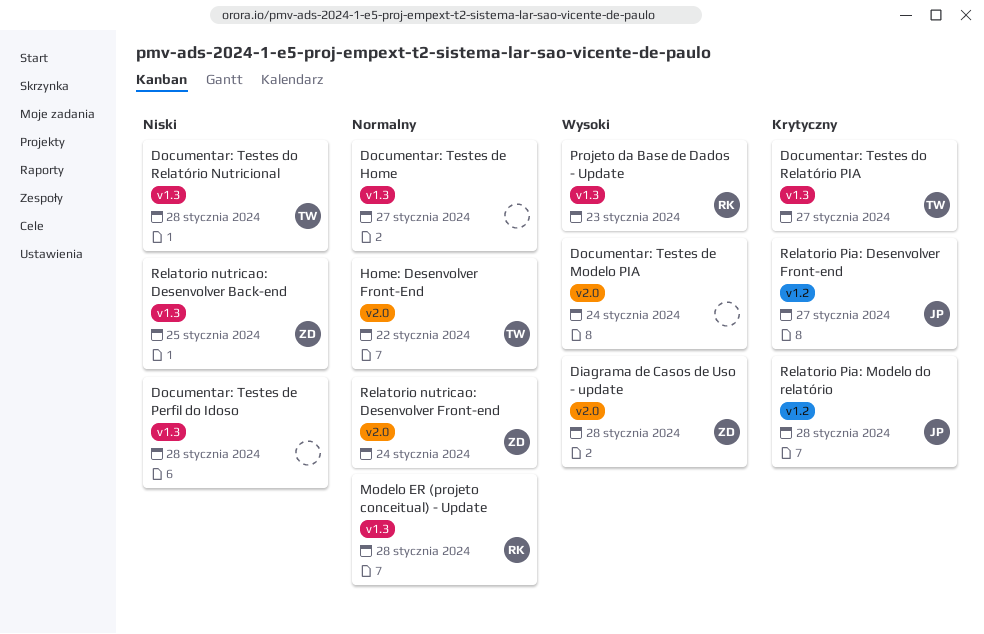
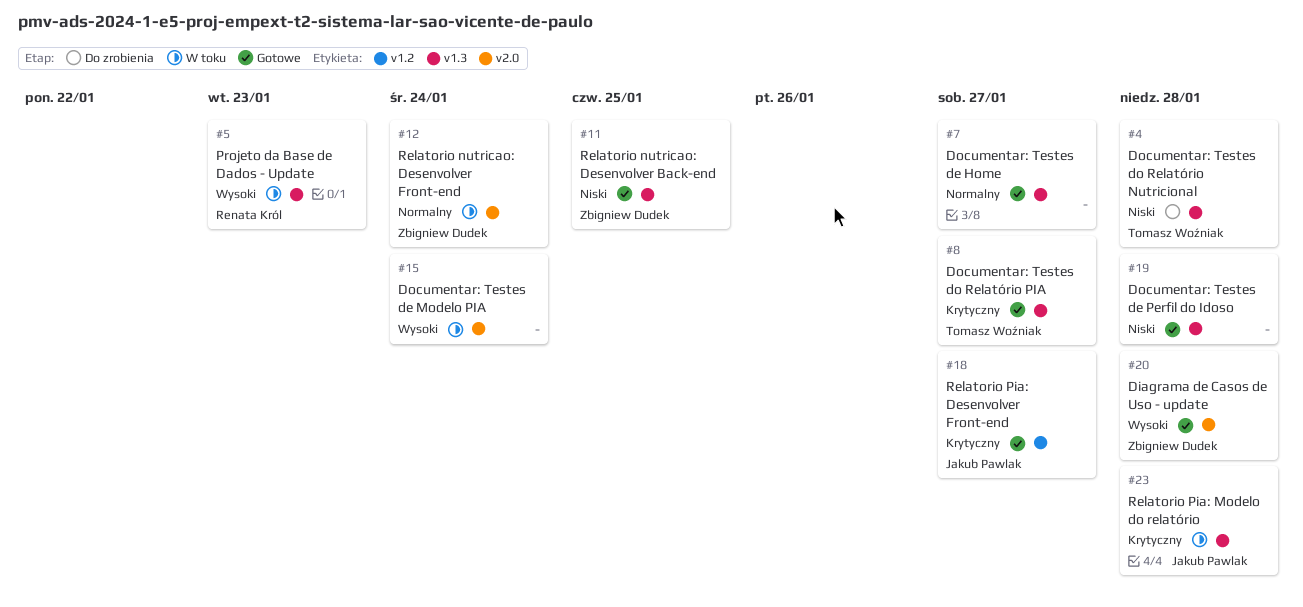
Home: Desenvolver Front-End: present -> none
Modelo ER (projeto conceitual) - Update: present -> none
Relatorio Pia: Modelo do relatório, label: v1.2 -> v1.3

